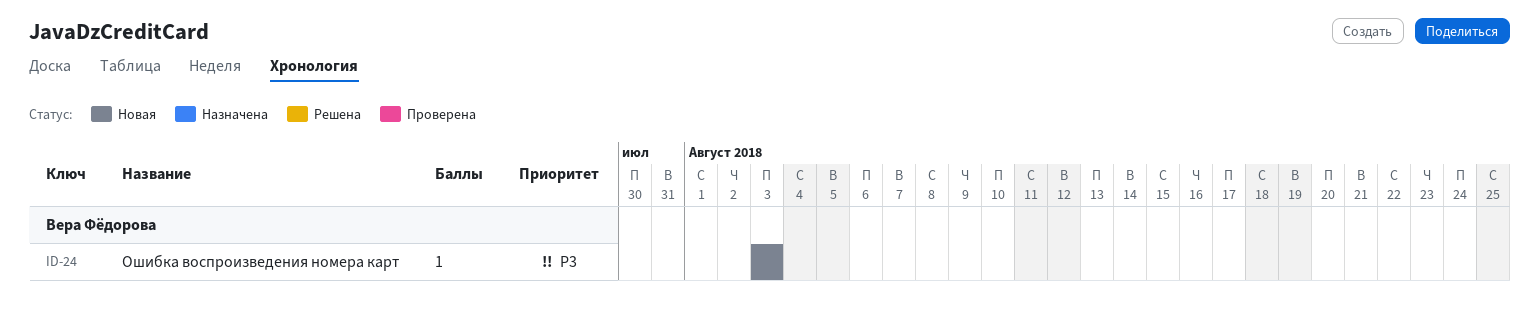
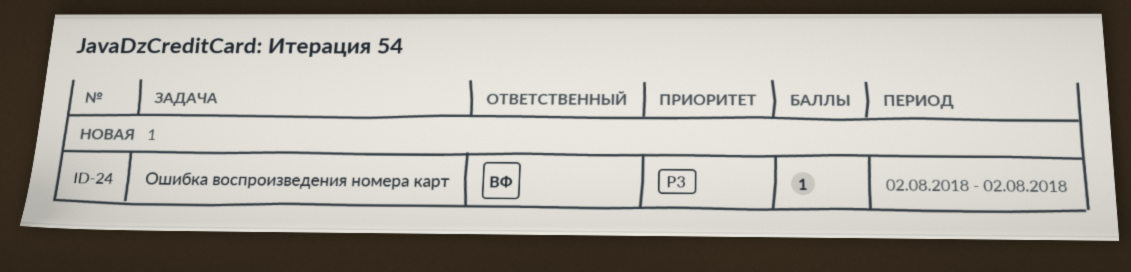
ID-24, start: Aug 3 -> Aug 2
ID-24, due: Aug 3 -> Aug 2

